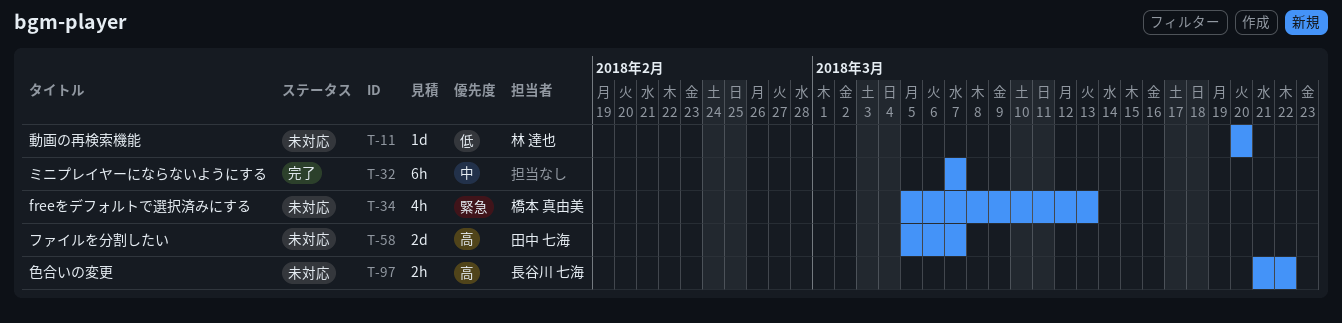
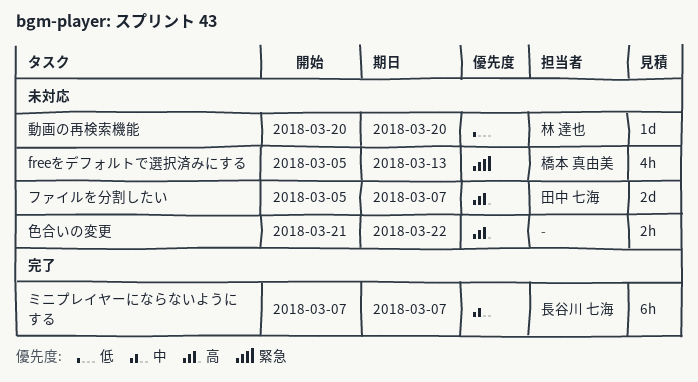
ミニプレイヤーにならないようにする, owner: none -> 長谷川 七海
色合いの変更, owner: 長谷川 七海 -> none

